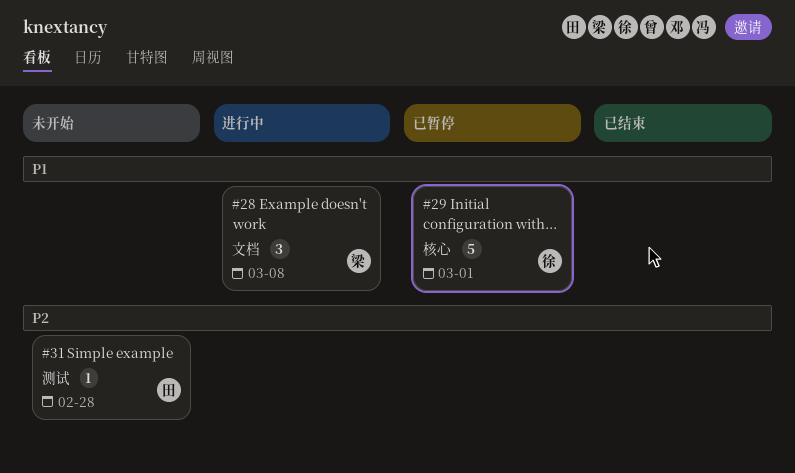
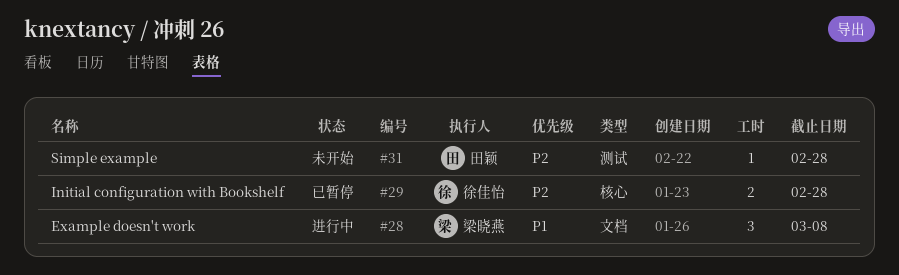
#29, priority: P1 -> P2
#29, estimate: 5 -> 2
#29, due: Mar 1 -> Feb 28

